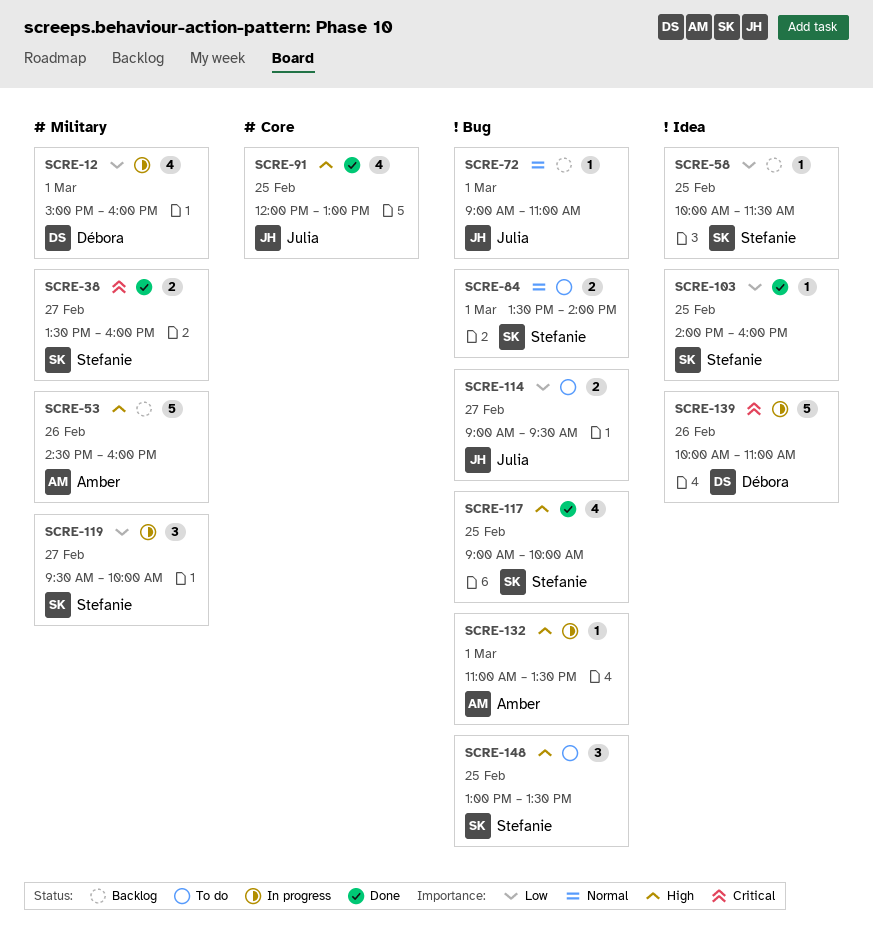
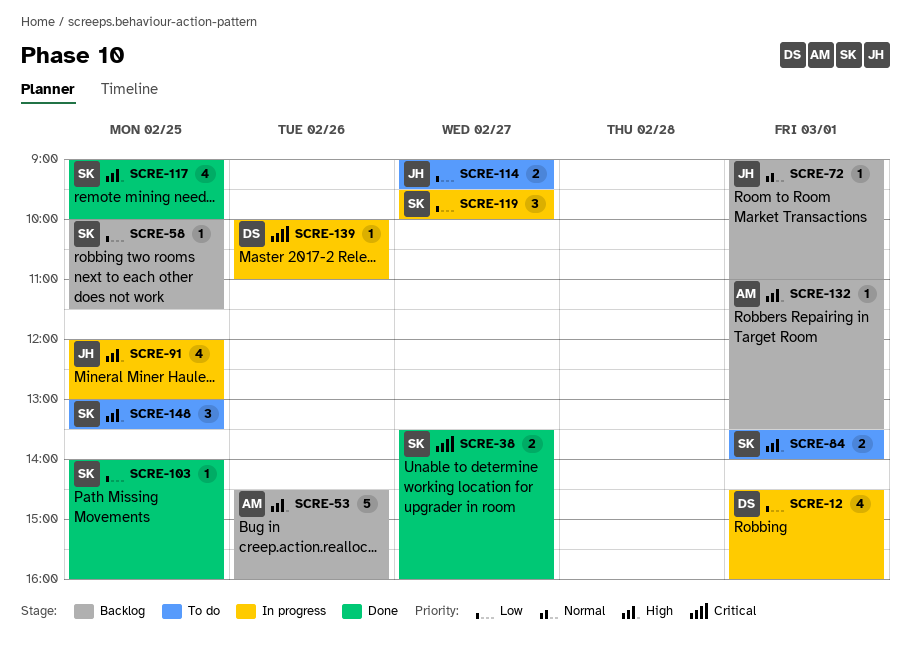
SCRE-12, begins: 15:00 -> 14:30
SCRE-84, priority: Normal -> High
SCRE-91, status: Done -> In progress
SCRE-132, status: In progress -> Backlog
SCRE-139, estimate: 5 -> 1

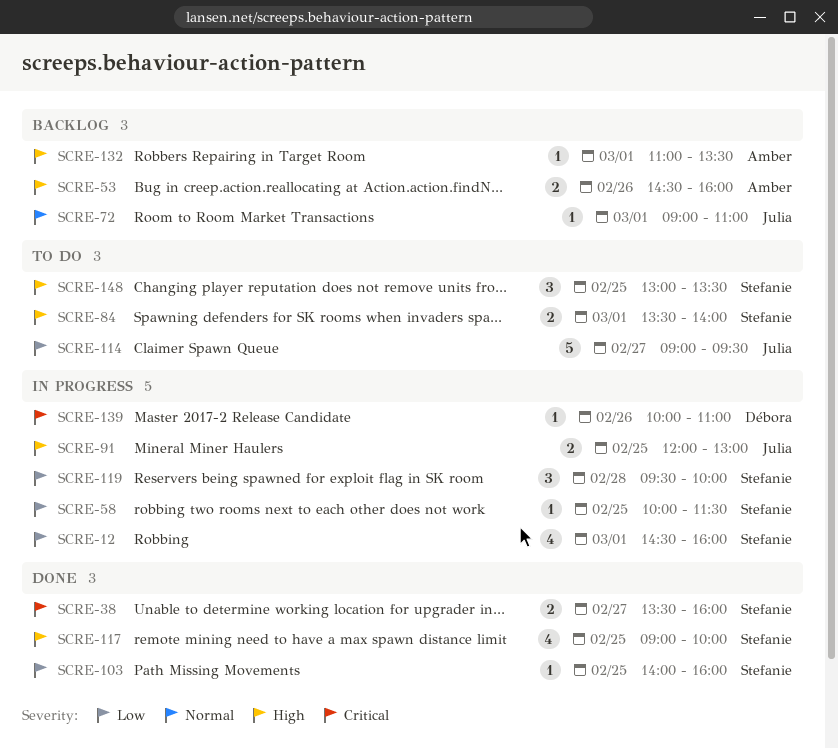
SCRE-12, owner: Débora -> Stefanie
SCRE-53, estimate: 5 -> 2
SCRE-58, status: Backlog -> In progress
SCRE-91, estimate: 4 -> 2
SCRE-114, estimate: 2 -> 5
SCRE-119, day: Feb 27 -> Feb 28

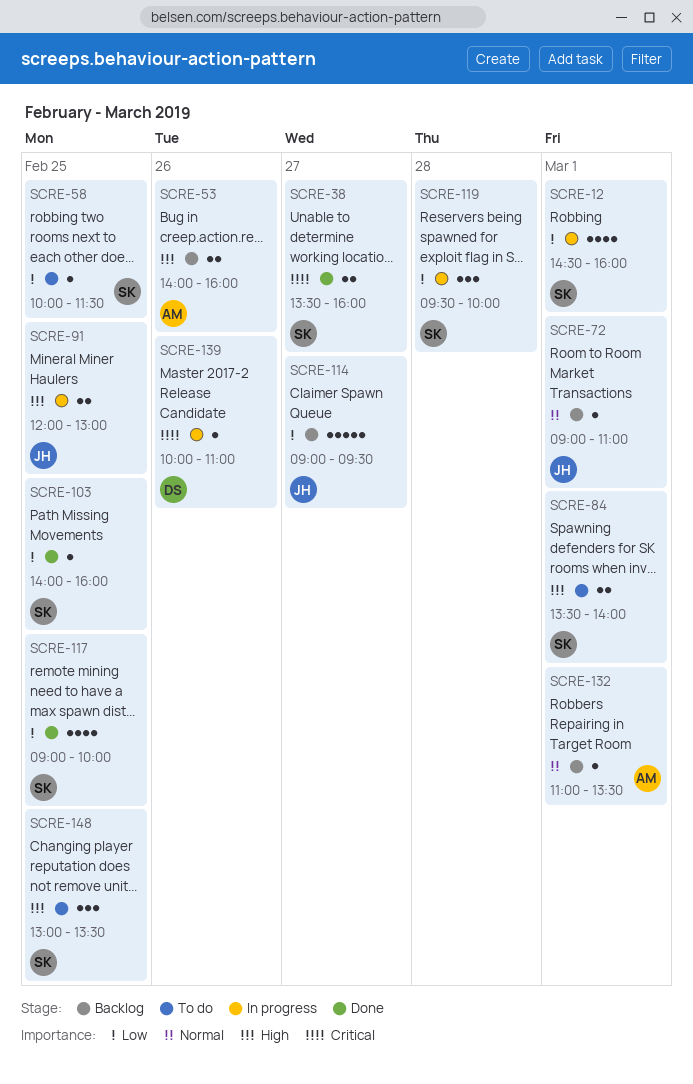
SCRE-53, begins: 14:30 -> 14:00
SCRE-58, status: In progress -> To do
SCRE-114, status: To do -> Backlog
SCRE-117, priority: High -> Low
SCRE-132, priority: High -> Normal

